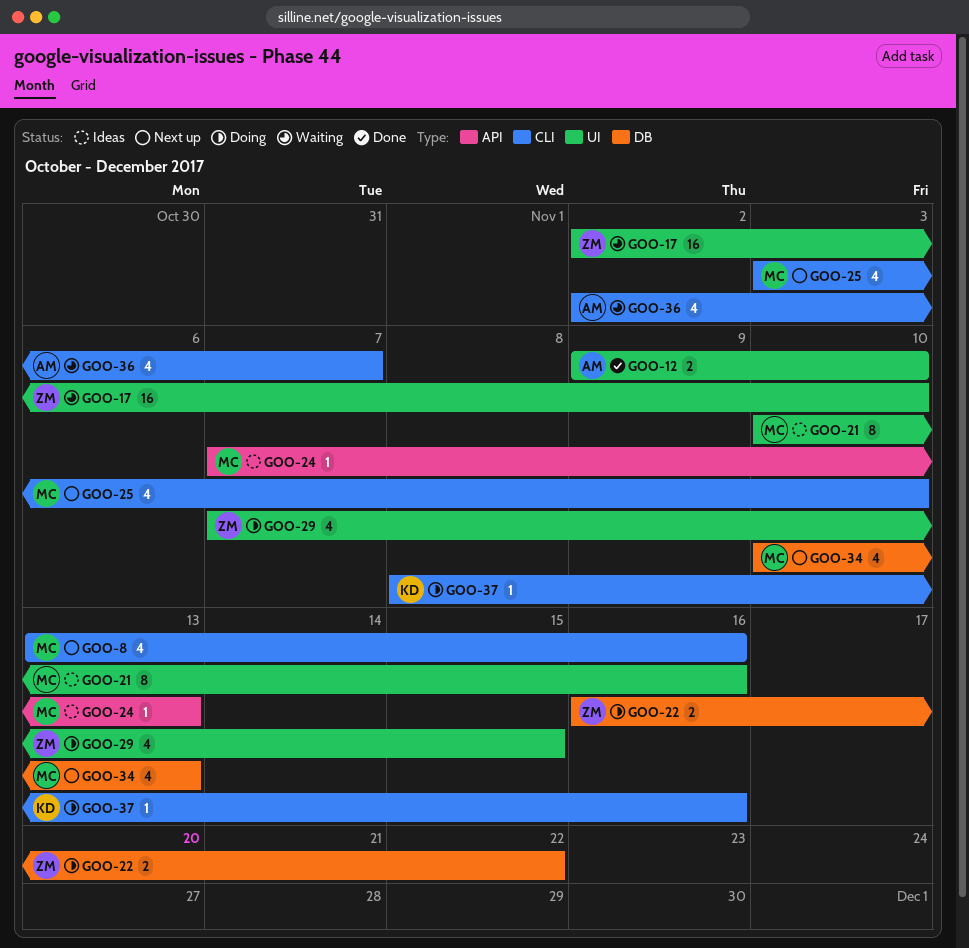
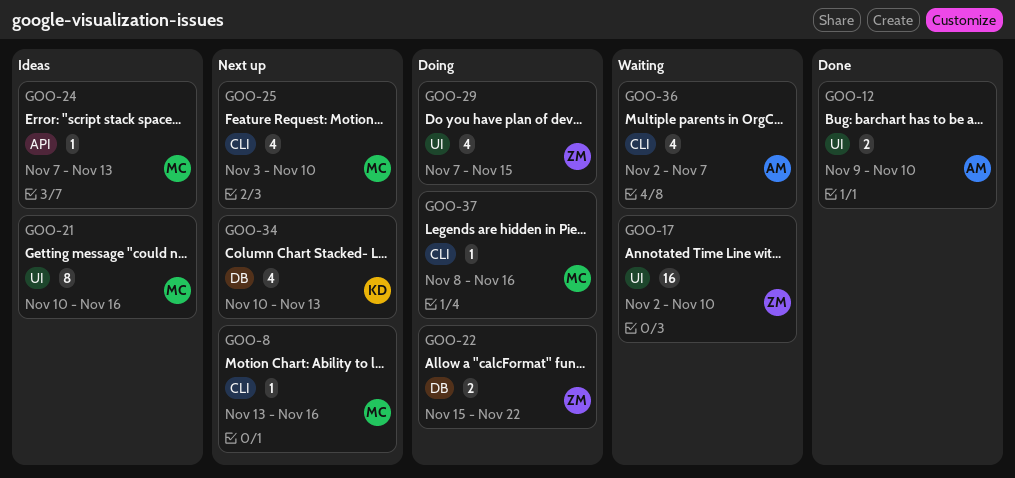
GOO-8, estimate: 4 -> 1
GOO-22, start: Nov 16 -> Nov 15
GOO-34, owner: MC -> KD
GOO-37, owner: KD -> MC

